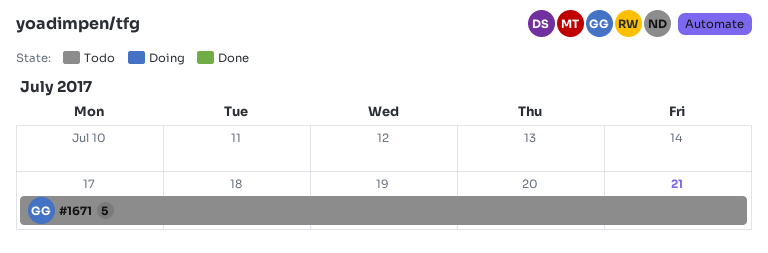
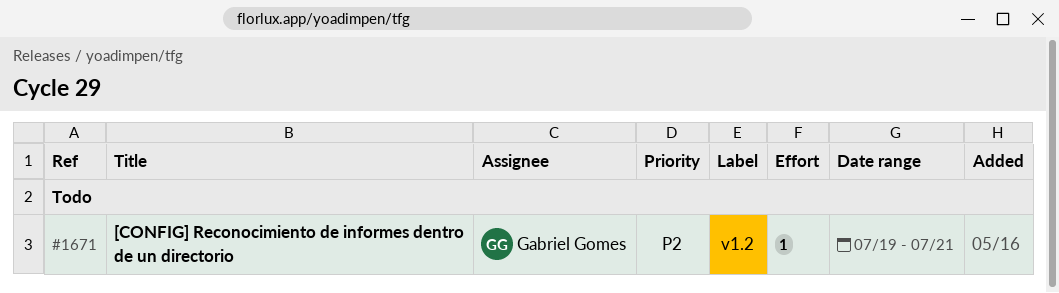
#1671, estimate: 5 -> 1
#1671, start: Jul 17 -> Jul 19

